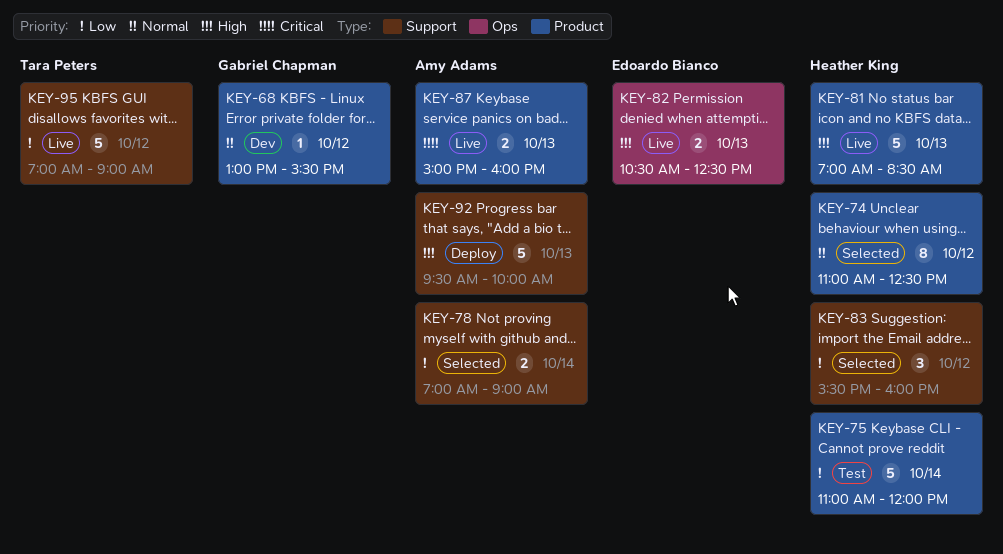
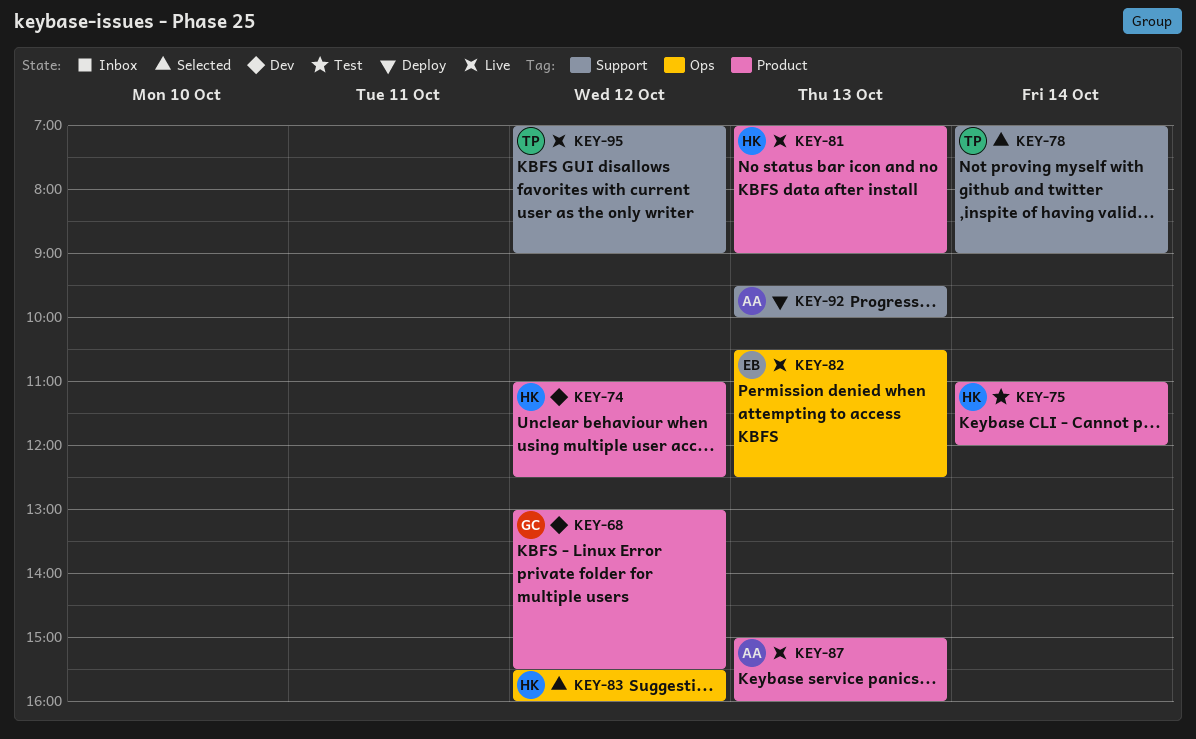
KEY-74, status: Selected -> Dev
KEY-78, owner: Amy Adams -> Tara Peters
KEY-81, ends: 08:30 -> 09:00
KEY-83, label: Support -> Ops

